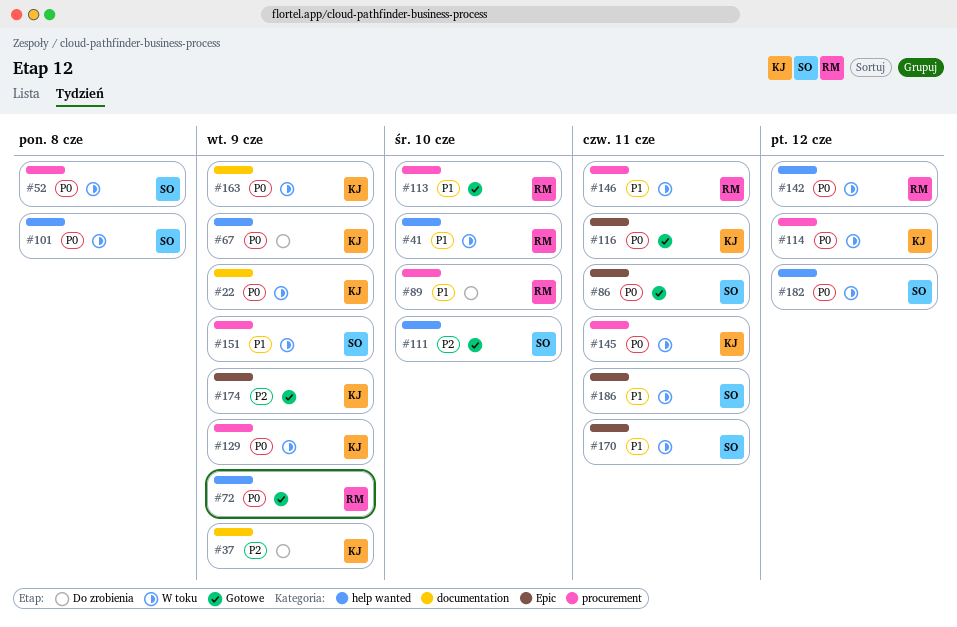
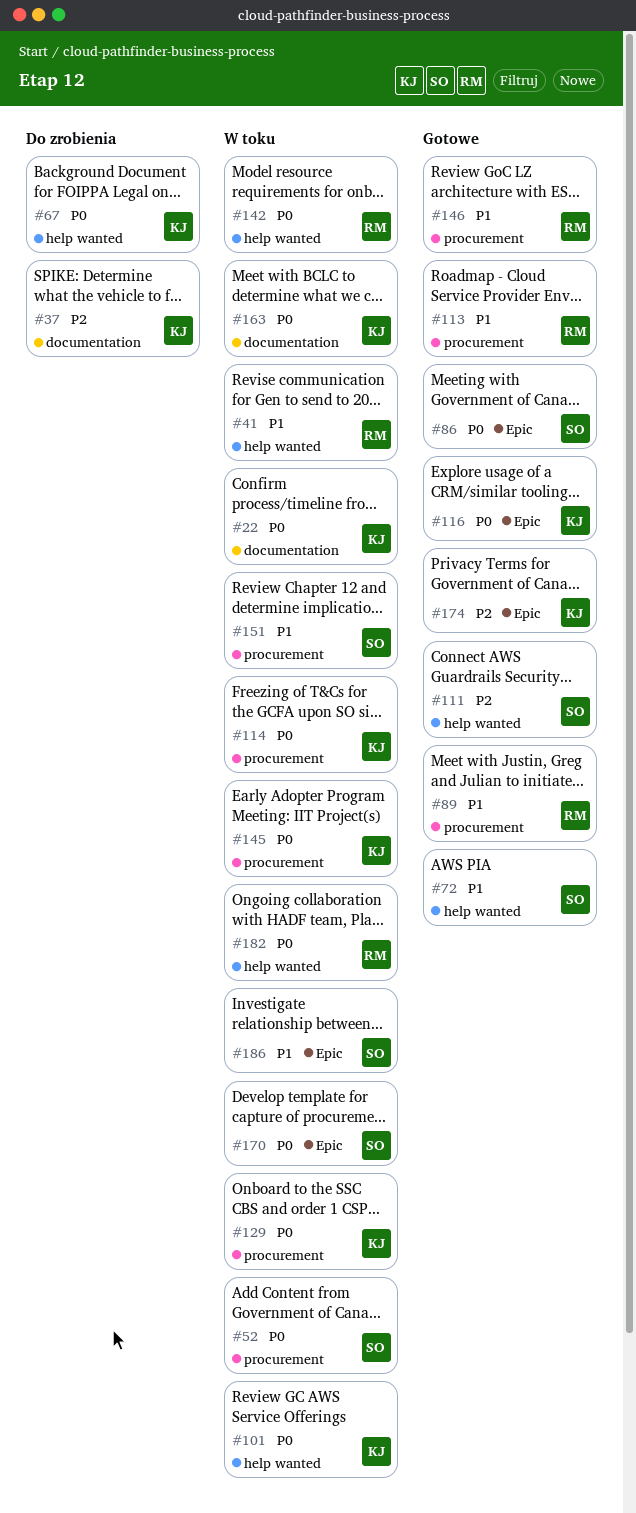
#72, owner: RM -> SO
#72, priority: P0 -> P1
#89, status: Do zrobienia -> Gotowe
#101, owner: SO -> KJ
#146, status: W toku -> Gotowe
#170, priority: P1 -> P0
#182, owner: SO -> RM

